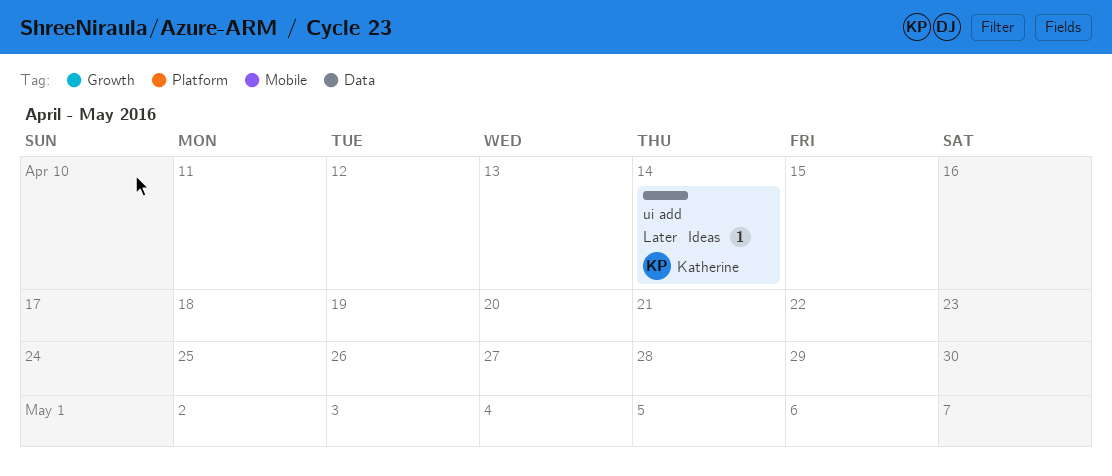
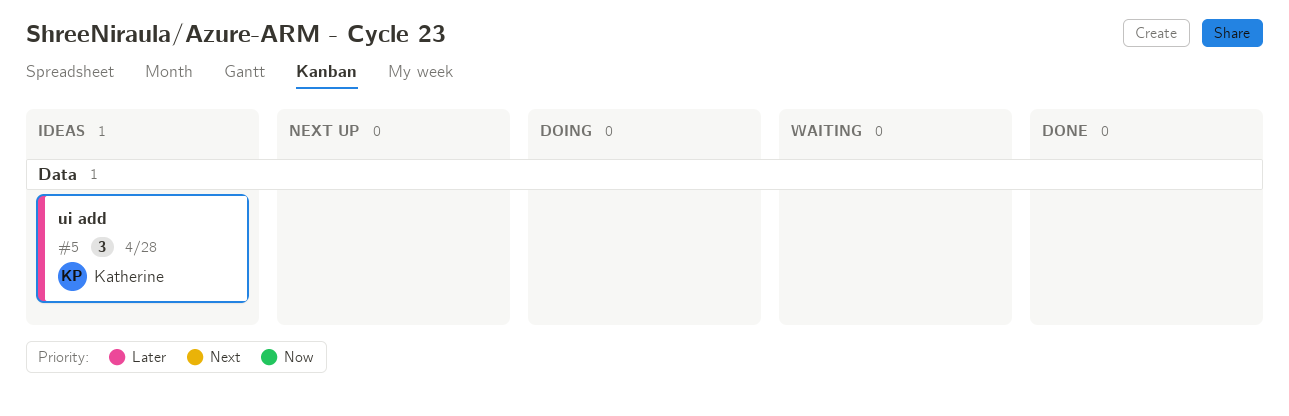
ui add, estimate: 1 -> 3
ui add, due: Apr 14 -> Apr 28

